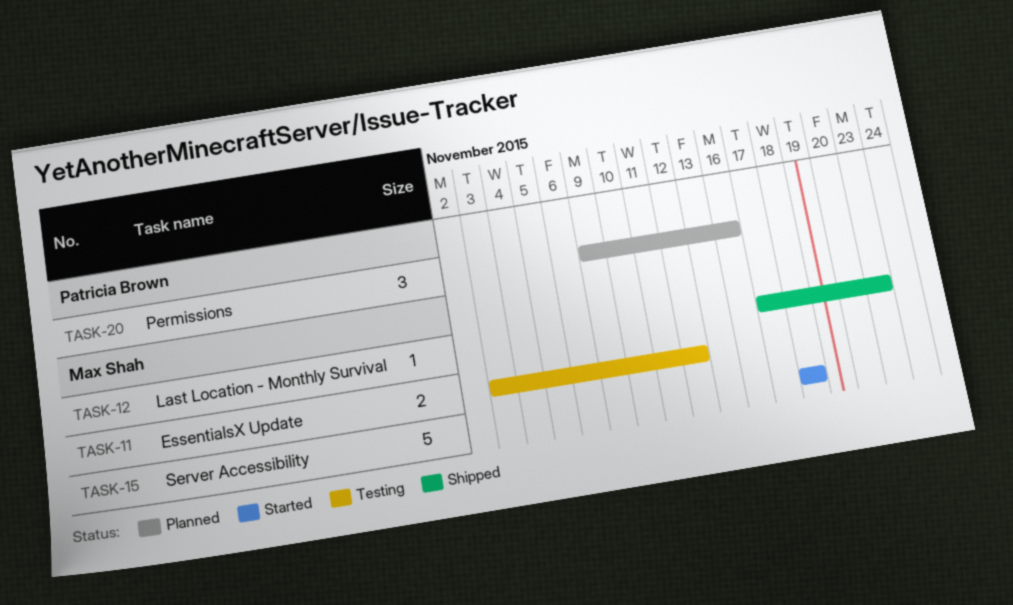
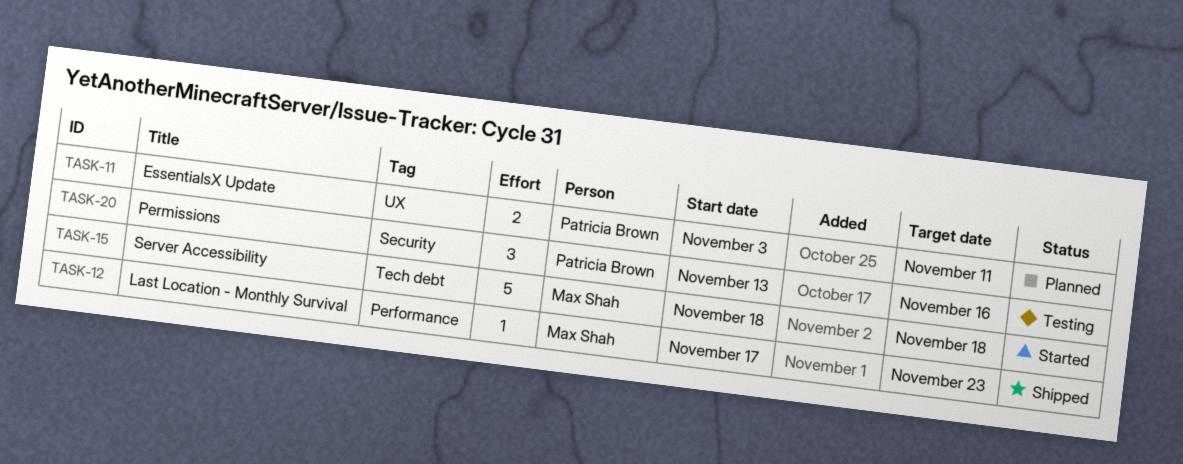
TASK-11, status: Testing -> Planned
TASK-11, owner: Max Shah -> Patricia Brown
TASK-11, due: Nov 12 -> Nov 11
TASK-20, status: Planned -> Testing
TASK-20, start: Nov 9 -> Nov 13

